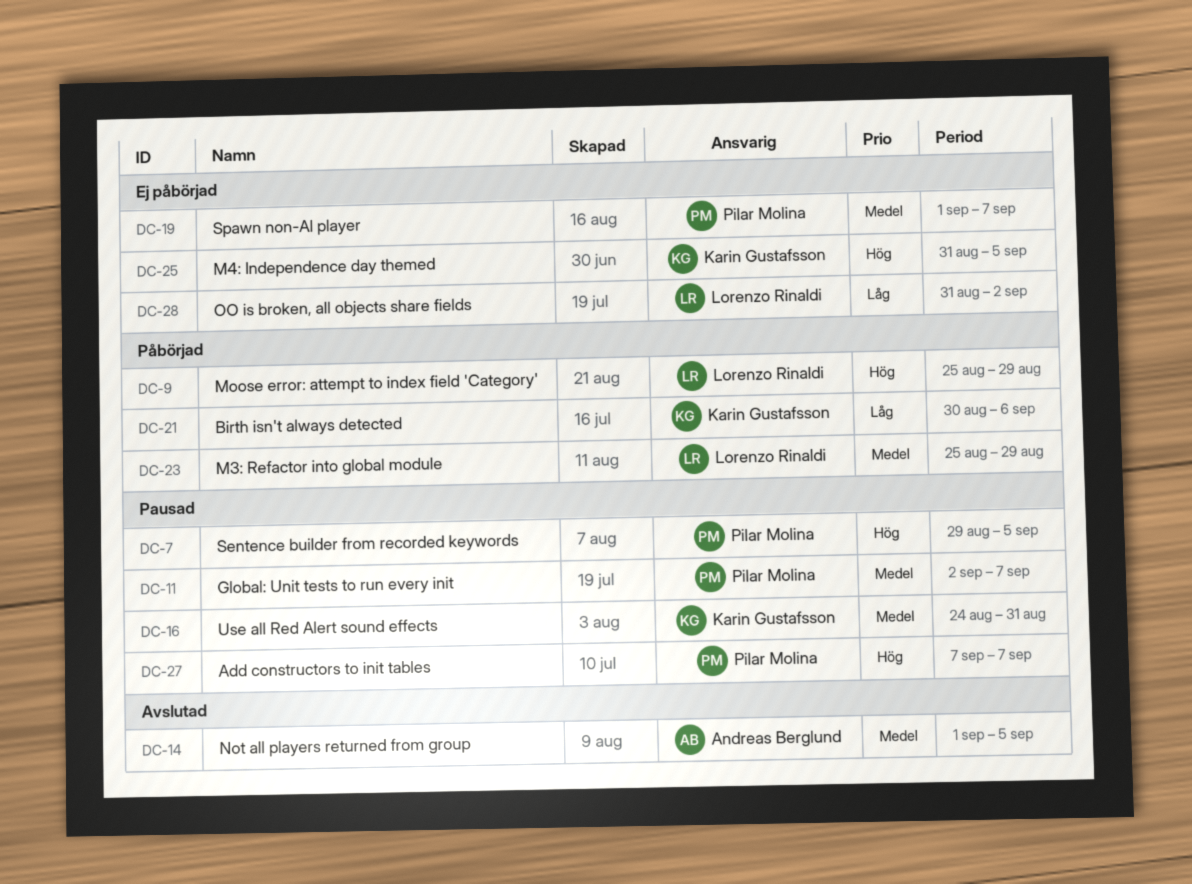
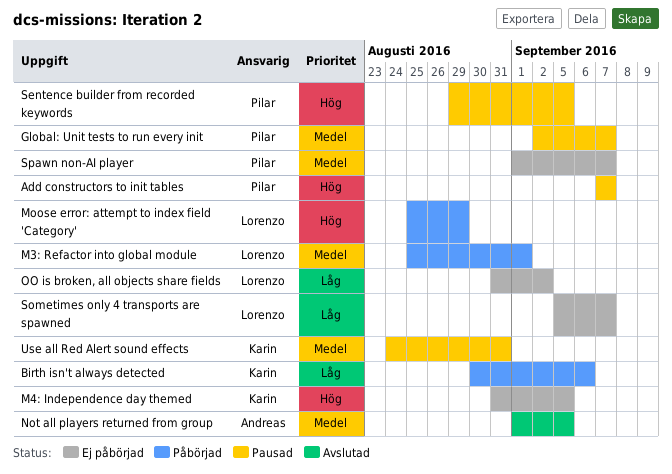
M3: Refactor into global module, due: Aug 29 -> Sep 1
Sometimes only 4 transports are spawned: none -> present

